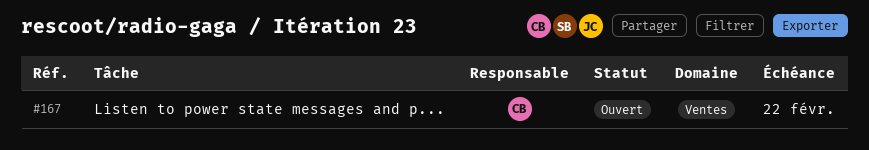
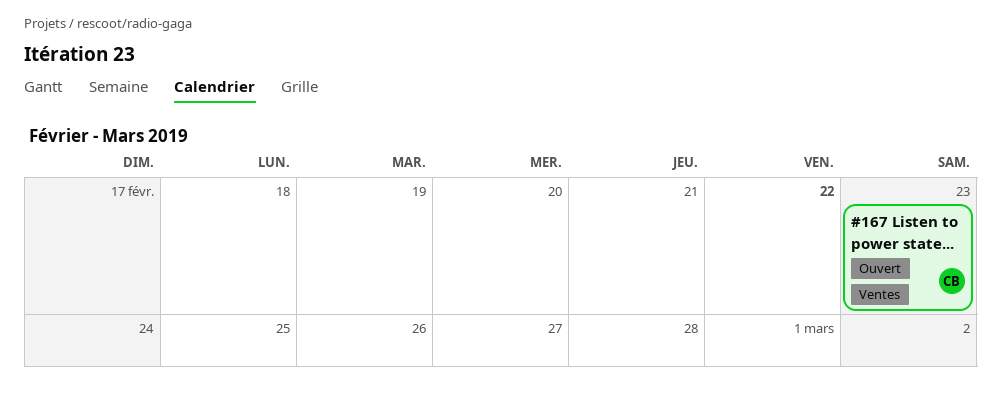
#167, due: Feb 22 -> Feb 23

